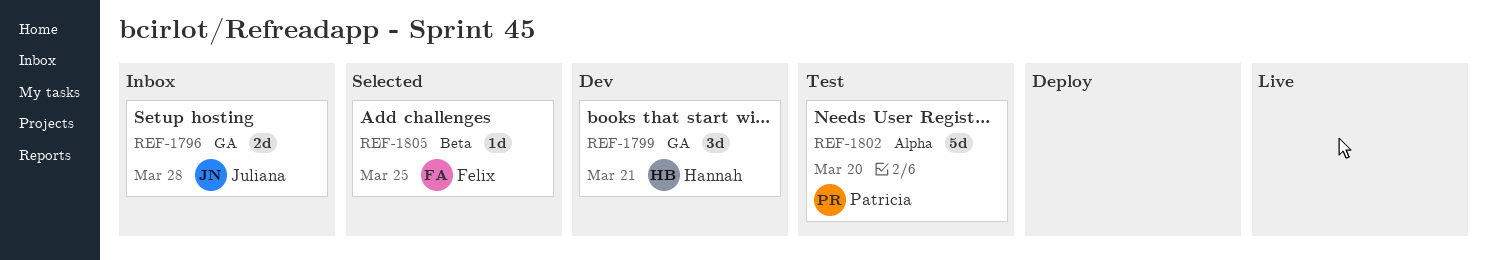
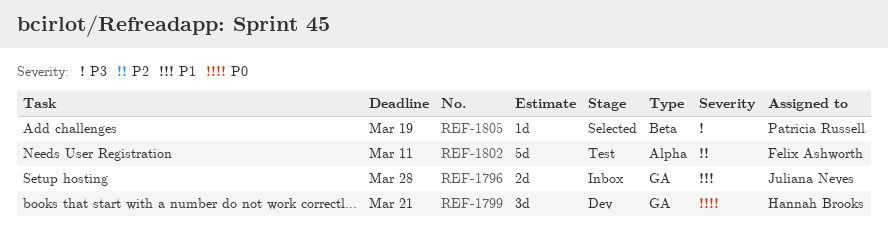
REF-1802, owner: Patricia Russell -> Felix Ashworth
REF-1802, due: Mar 20 -> Mar 11
REF-1805, owner: Felix Ashworth -> Patricia Russell
REF-1805, due: Mar 25 -> Mar 19

